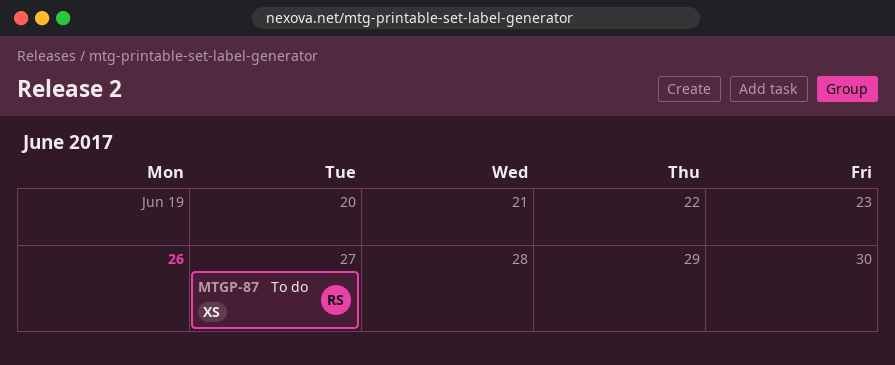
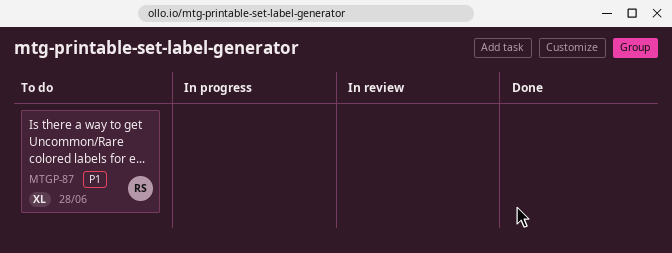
MTGP-87, estimate: XS -> XL
MTGP-87, due: Jun 27 -> Jun 28

